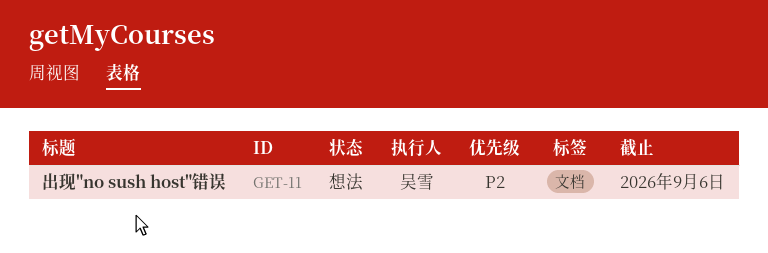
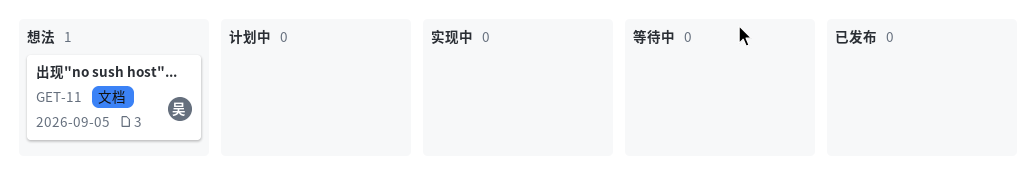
GET-11, due: Sep 6 -> Sep 5

